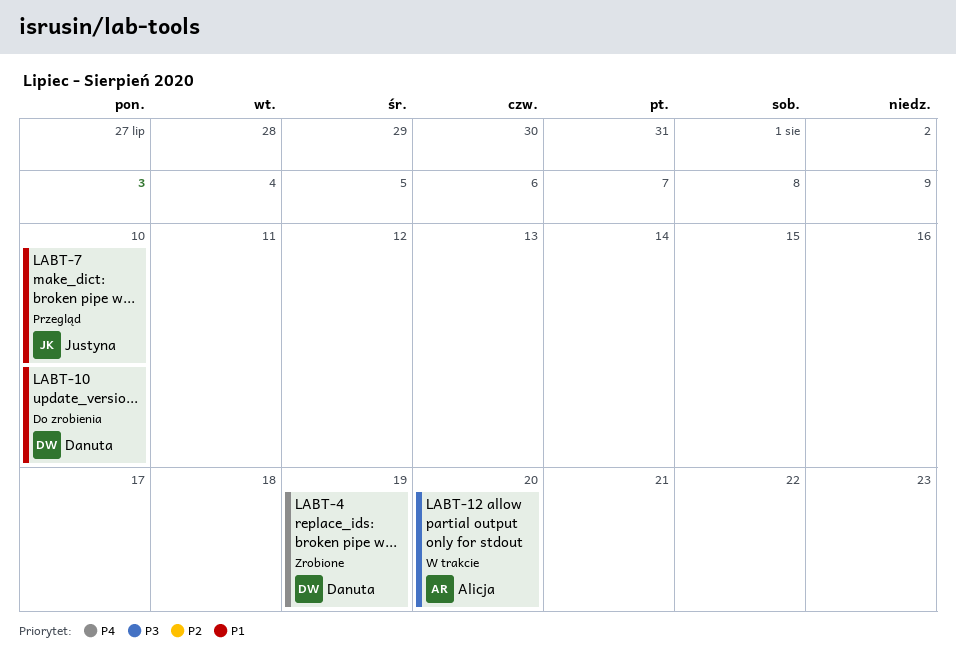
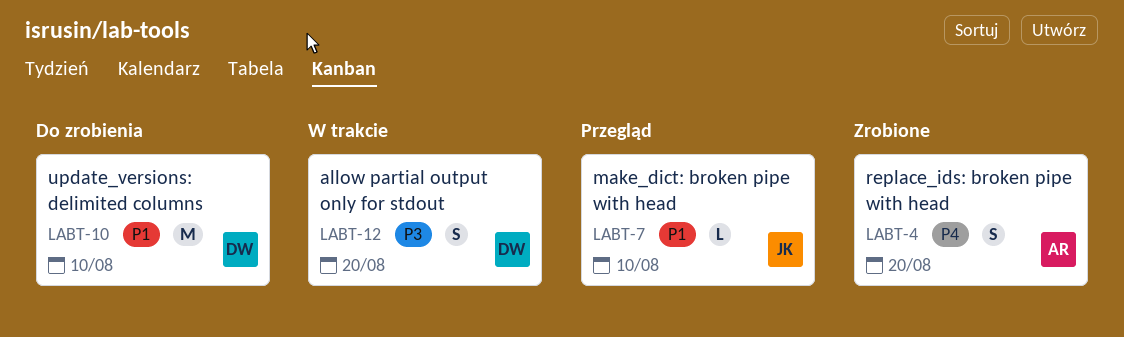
LABT-4, owner: Danuta -> Alicja
LABT-4, due: Aug 19 -> Aug 20
LABT-12, owner: Alicja -> Danuta

